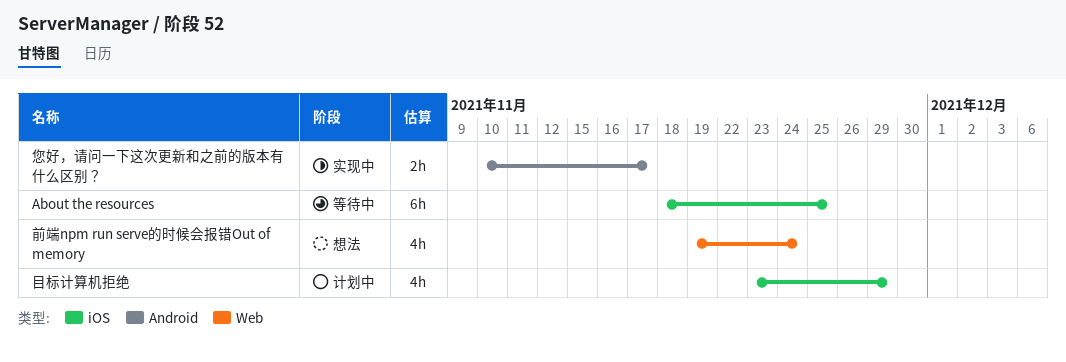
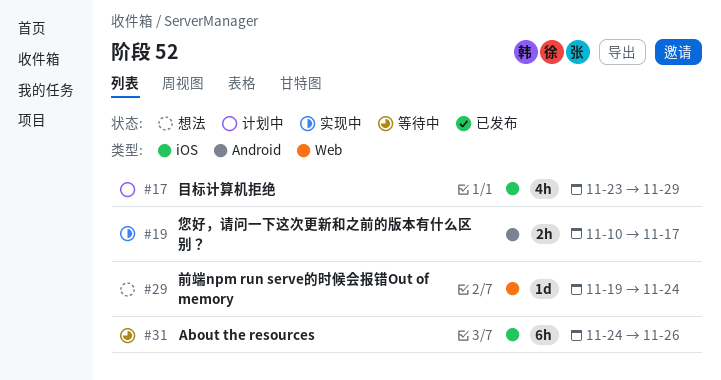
About the resources, start: Nov 18 -> Nov 24
About the resources, due: Nov 25 -> Nov 26
前端npm run serve的时候会报错Out of memory, estimate: 4h -> 1d

